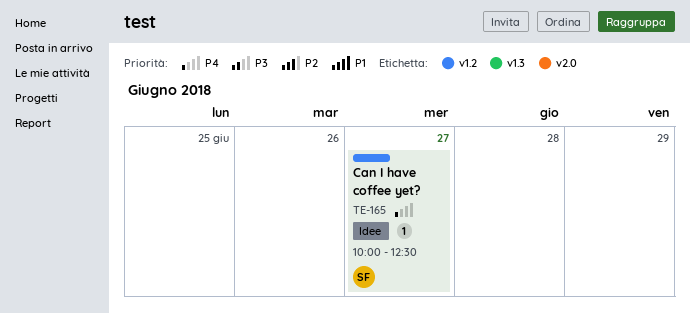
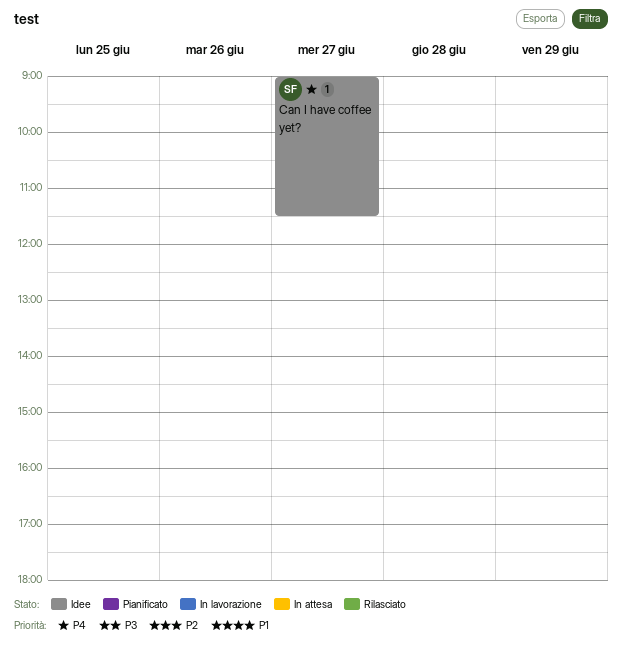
Can I have coffee yet?, begins: 10:00 -> 09:00
Can I have coffee yet?, ends: 12:30 -> 11:30

